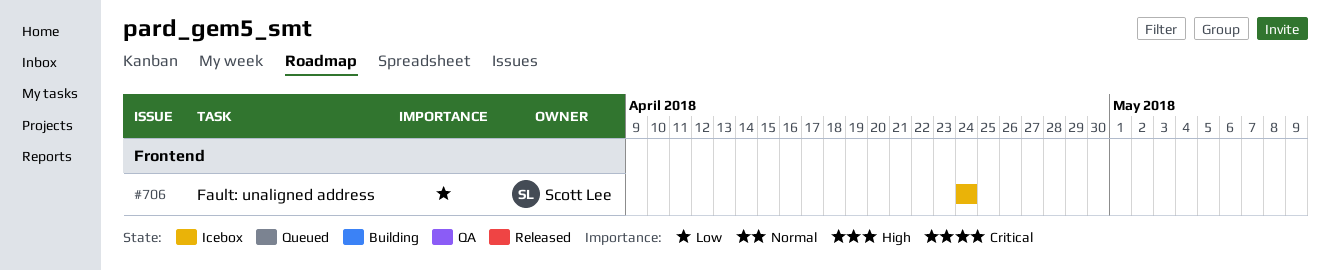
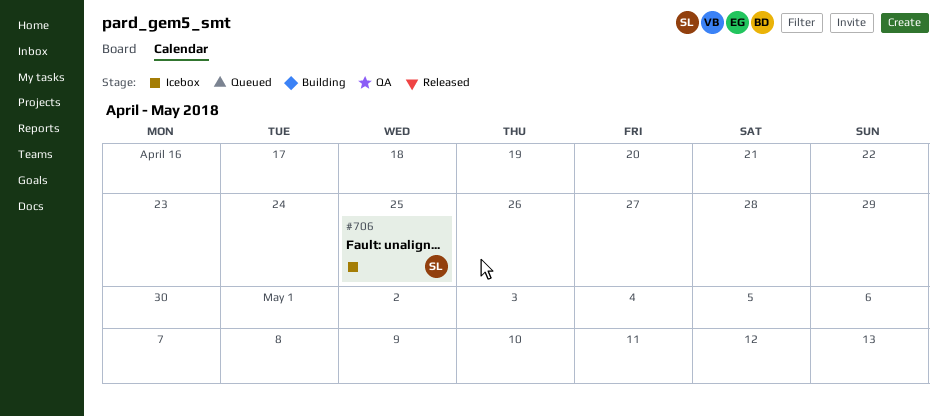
#706, due: Apr 24 -> Apr 25

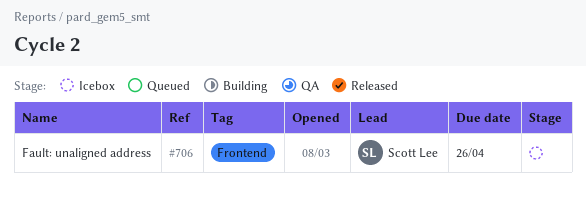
#706, due: Apr 25 -> Apr 26

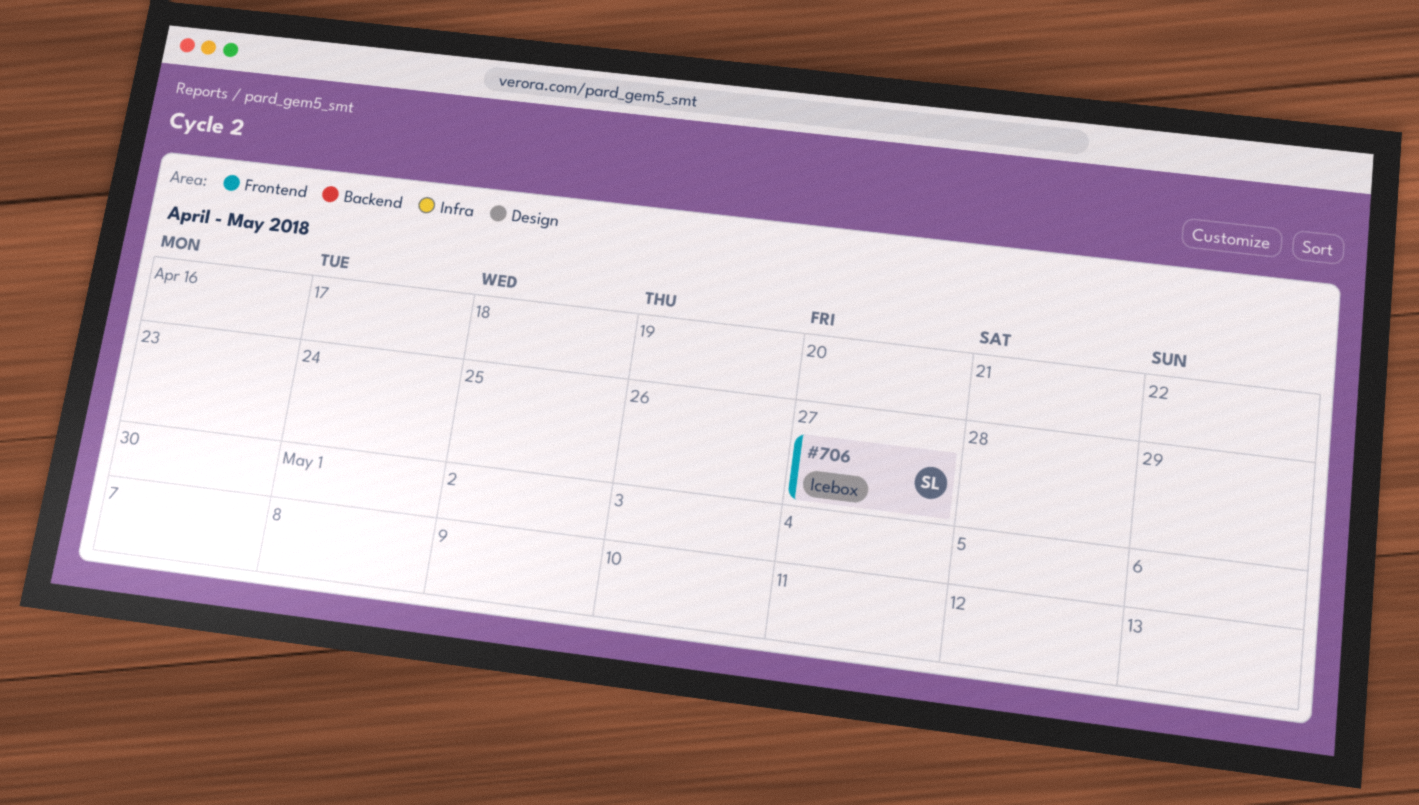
#706, due: Apr 26 -> Apr 27

